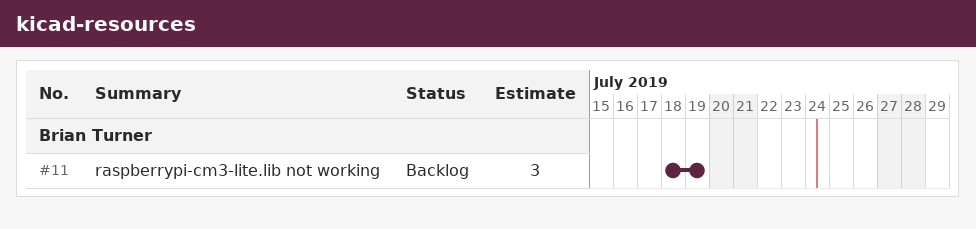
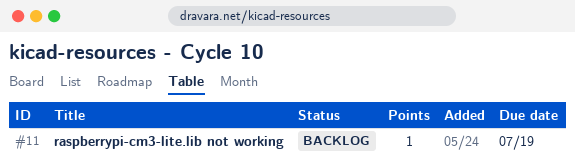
#11, estimate: 3 -> 1

